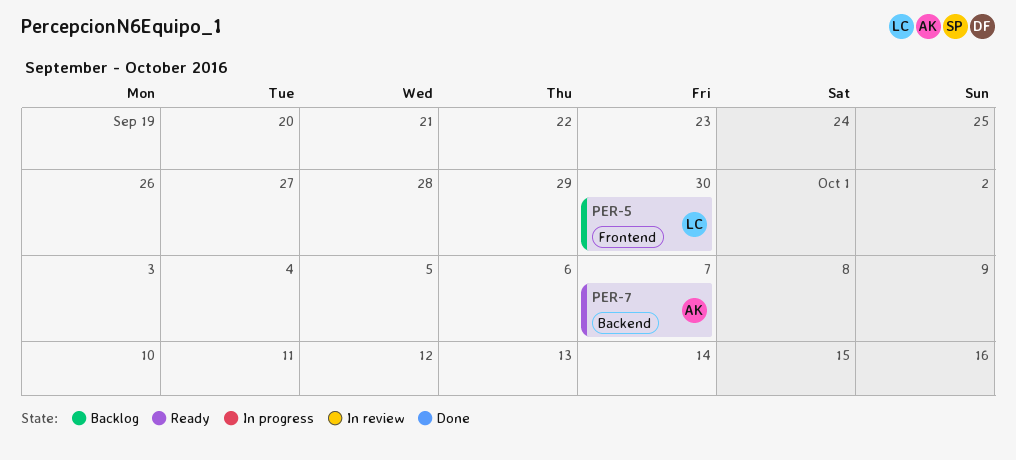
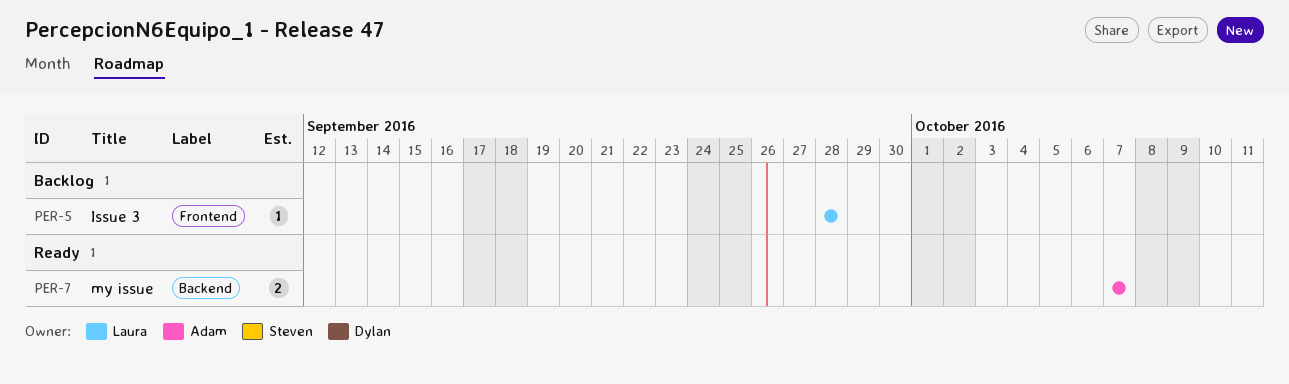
PER-5, due: Sep 30 -> Sep 28

